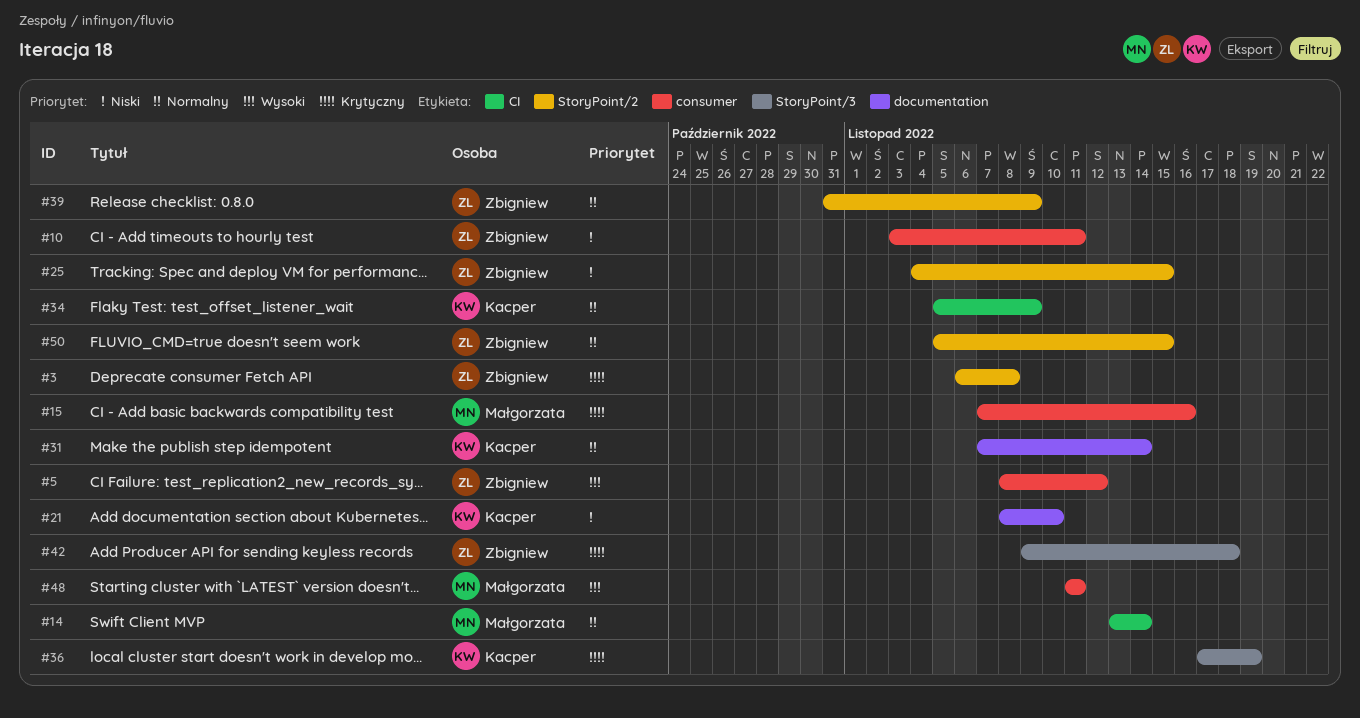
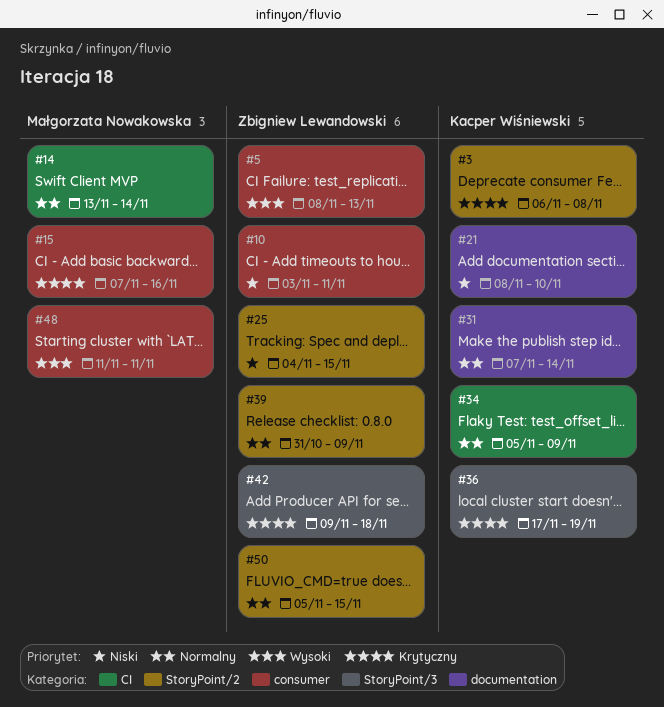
#3, owner: Zbigniew Lewandowski -> Kacper Wiśniewski
#5, due: Nov 12 -> Nov 13

